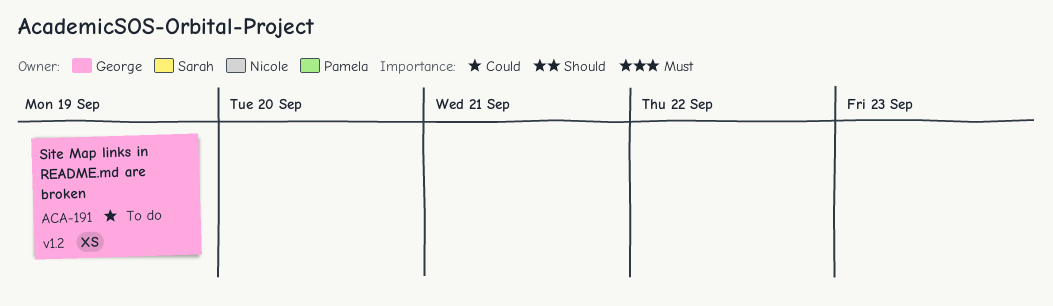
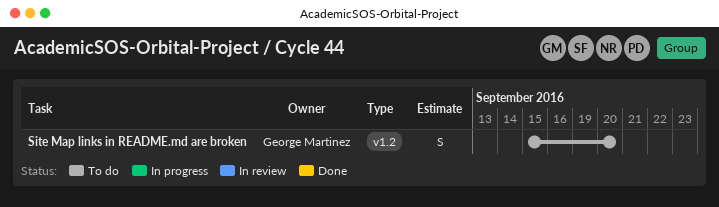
Site Map links in README.md are broken, estimate: XS -> S
Site Map links in README.md are broken, due: Sep 19 -> Sep 20

